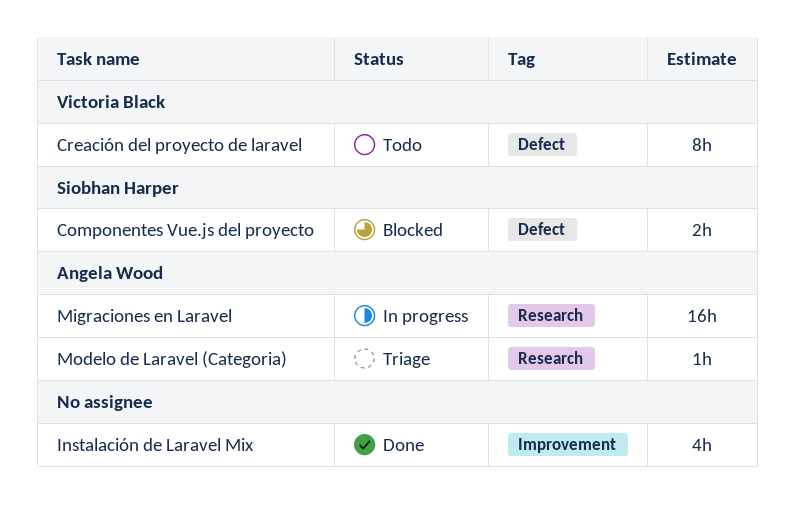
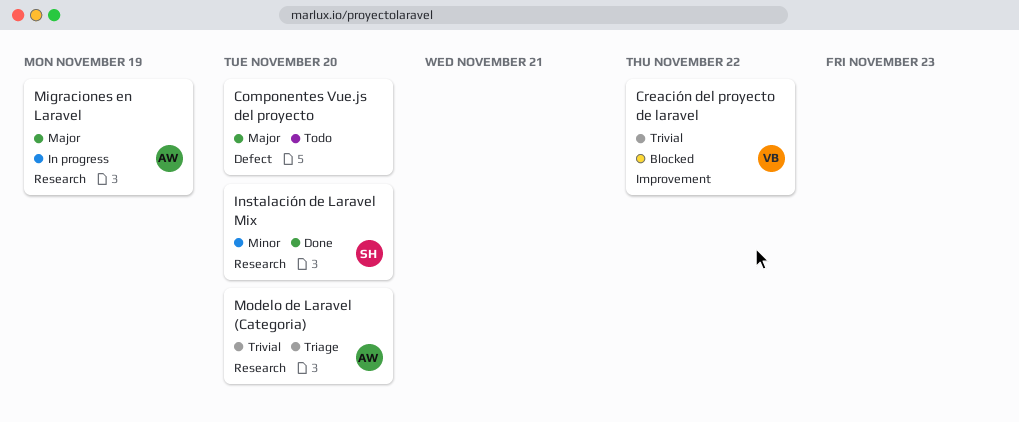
Componentes Vue.js del proyecto, status: Blocked -> Todo
Componentes Vue.js del proyecto, owner: Siobhan Harper -> none
Creación del proyecto de laravel, status: Todo -> Blocked
Creación del proyecto de laravel, label: Defect -> Improvement
Instalación de Laravel Mix, owner: none -> Siobhan Harper
Instalación de Laravel Mix, label: Improvement -> Research

